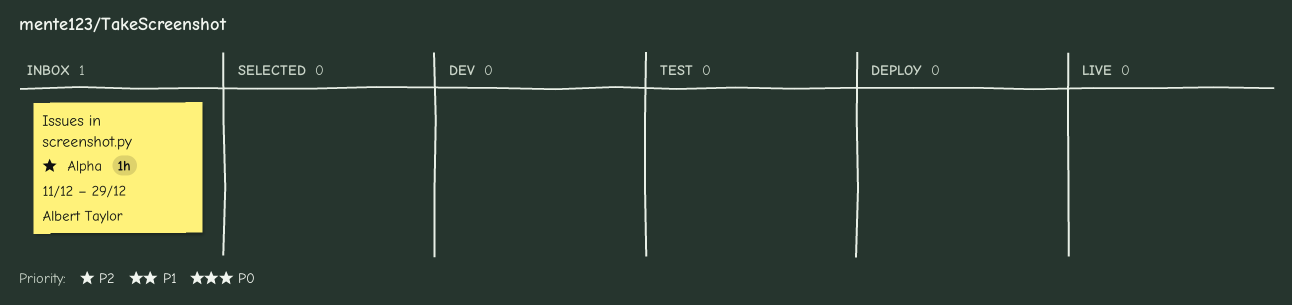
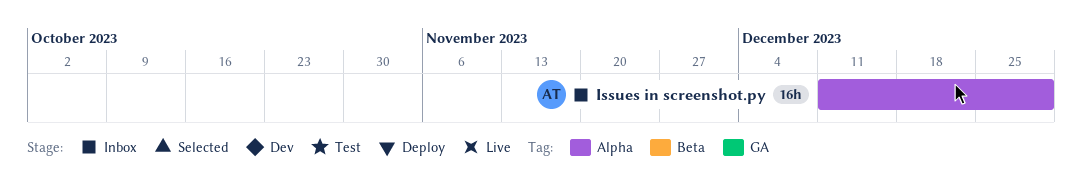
Issues in screenshot.py, estimate: 1h -> 16h

